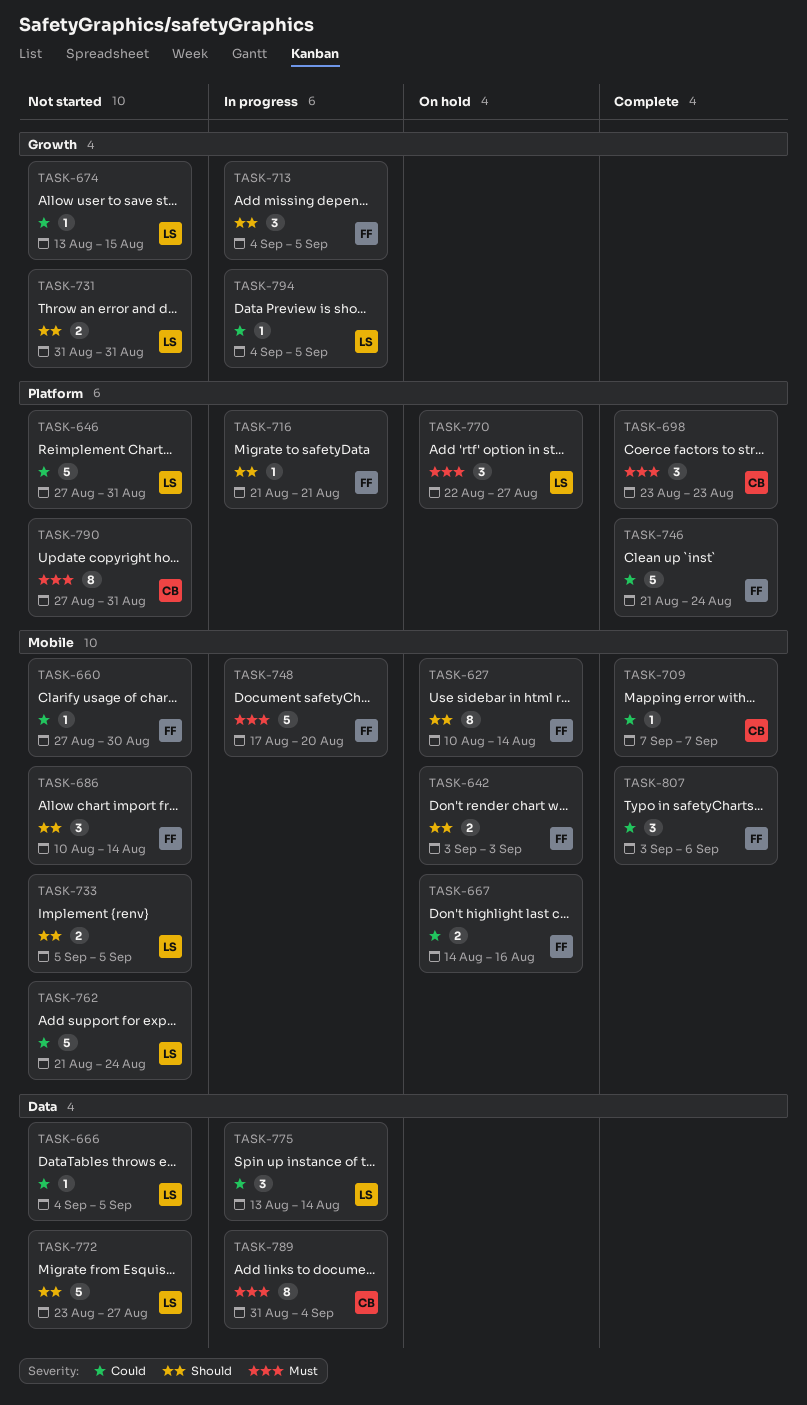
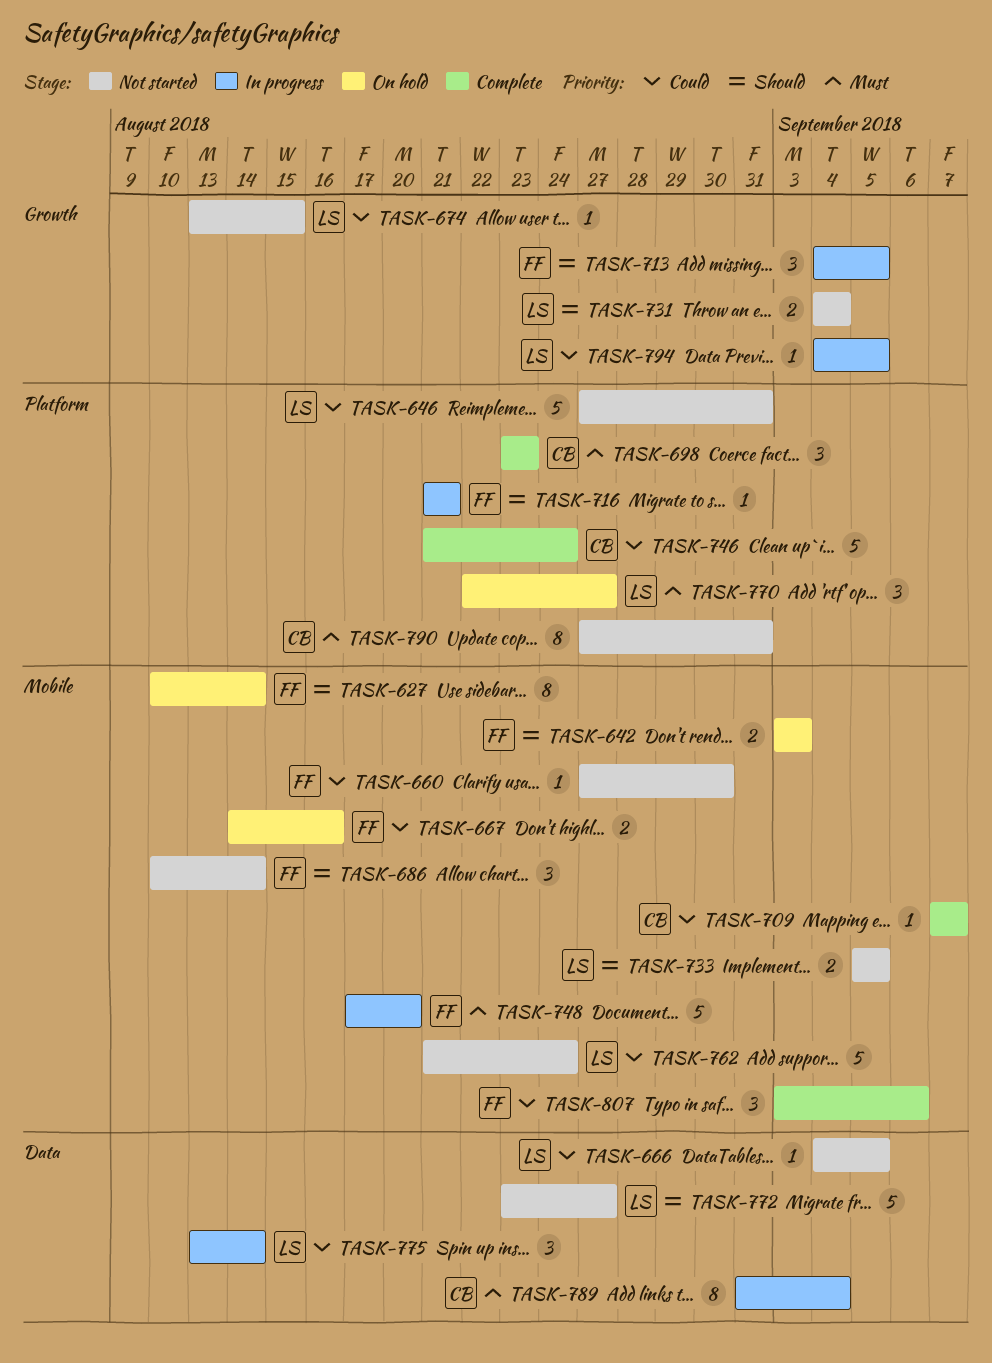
TASK-731, start: Aug 31 -> Sep 4
TASK-731, due: Aug 31 -> Sep 4
TASK-746, owner: FF -> CB

